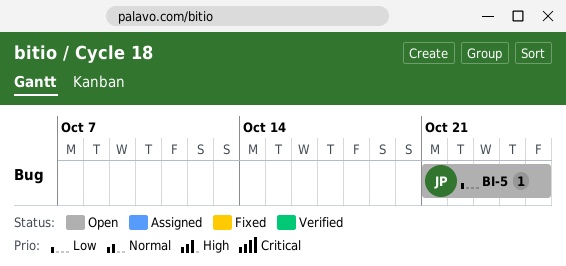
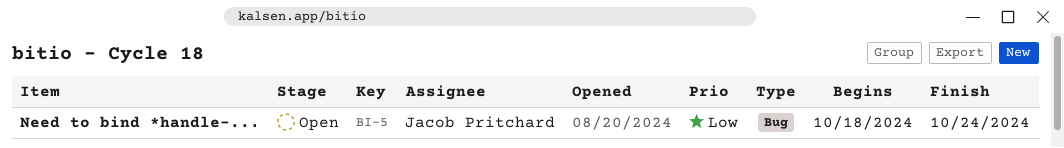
BI-5, start: Oct 21 -> Oct 18
BI-5, due: Oct 25 -> Oct 24

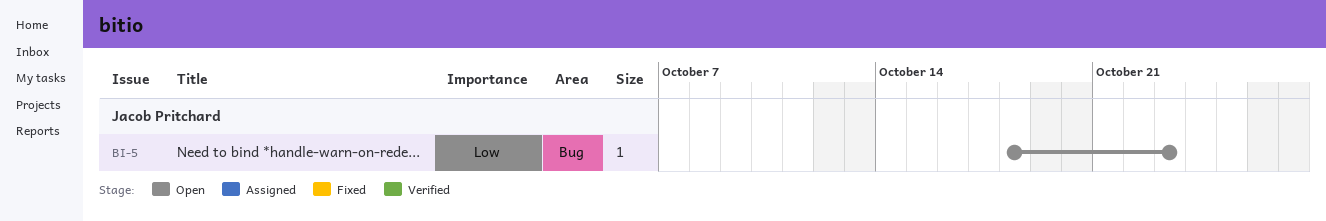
BI-5, due: Oct 24 -> Oct 23

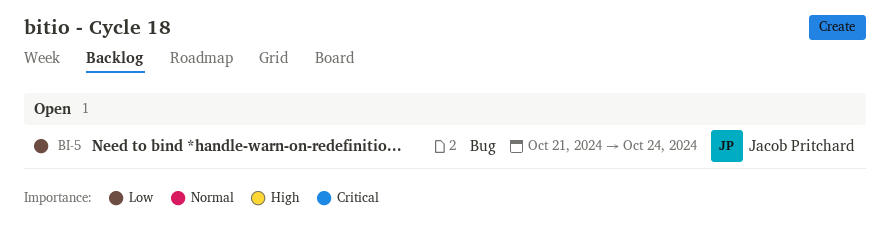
BI-5, start: Oct 18 -> Oct 21
BI-5, due: Oct 23 -> Oct 24

